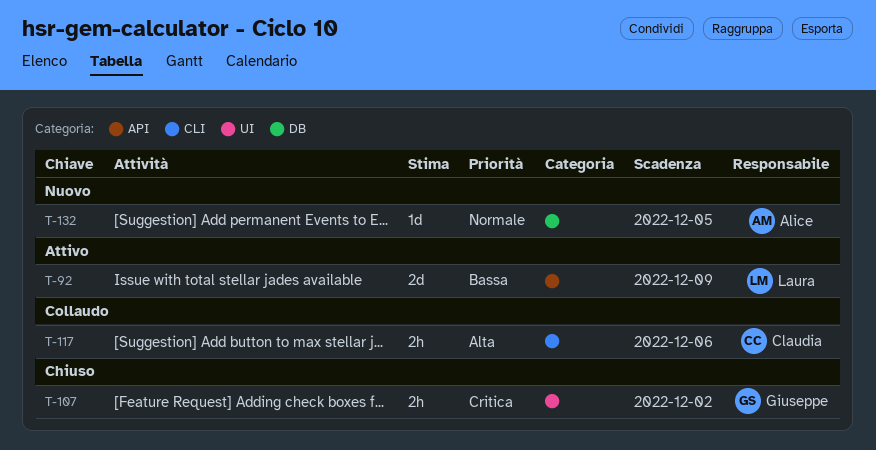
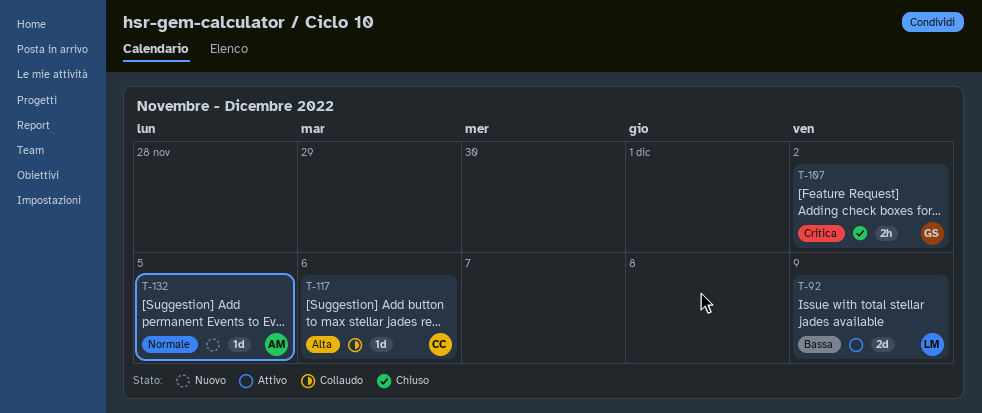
T-117, estimate: 2h -> 1d

